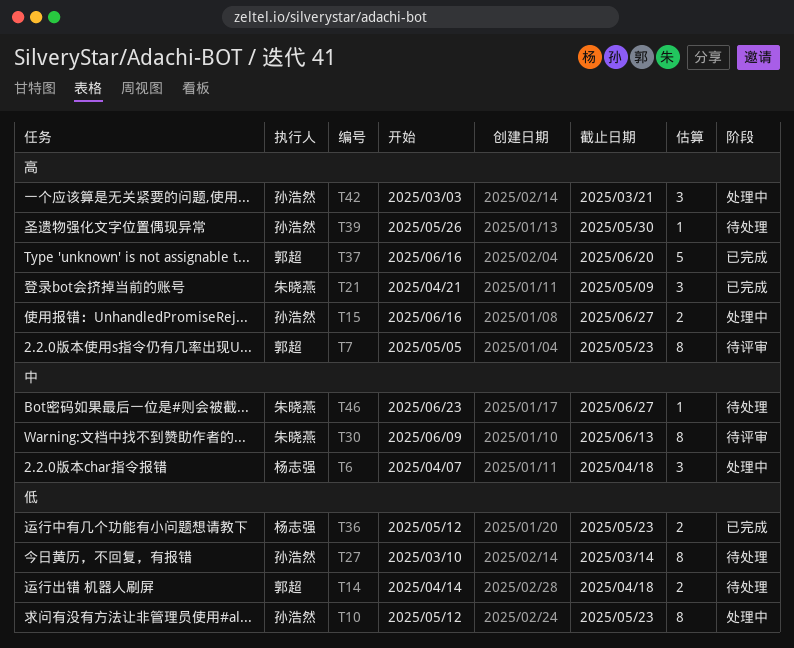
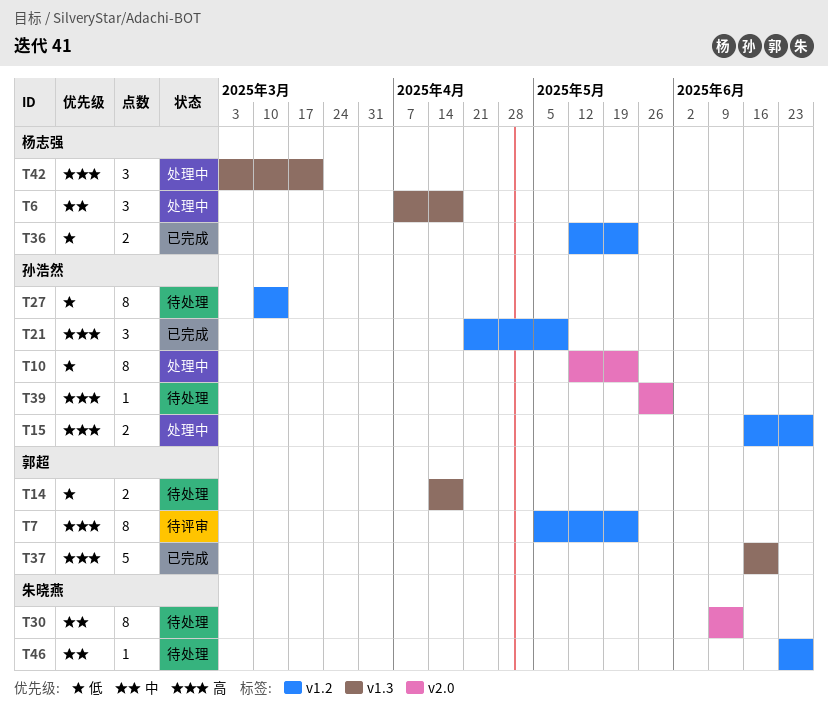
T21, owner: 朱晓燕 -> 孙浩然
T30, status: 待评审 -> 待处理
T42, owner: 孙浩然 -> 杨志强

